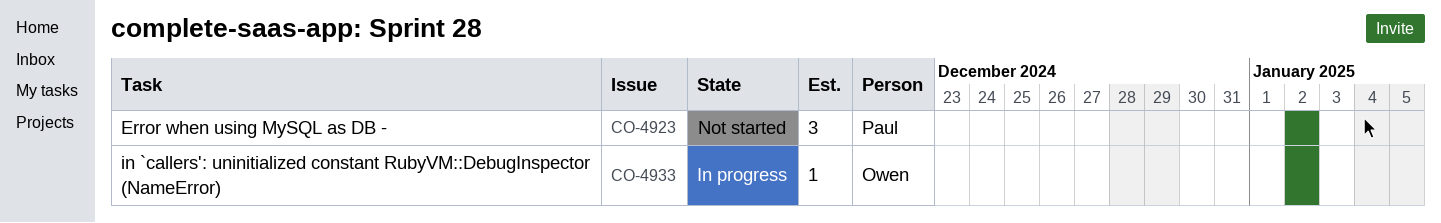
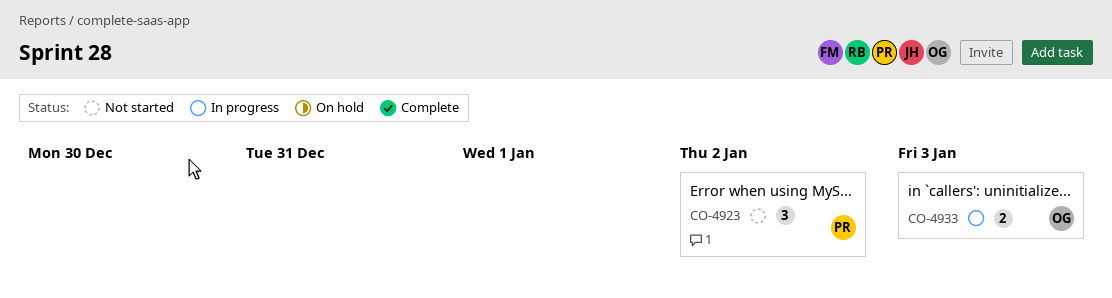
CO-4933, estimate: 1 -> 2
CO-4933, due: Jan 2 -> Jan 3

